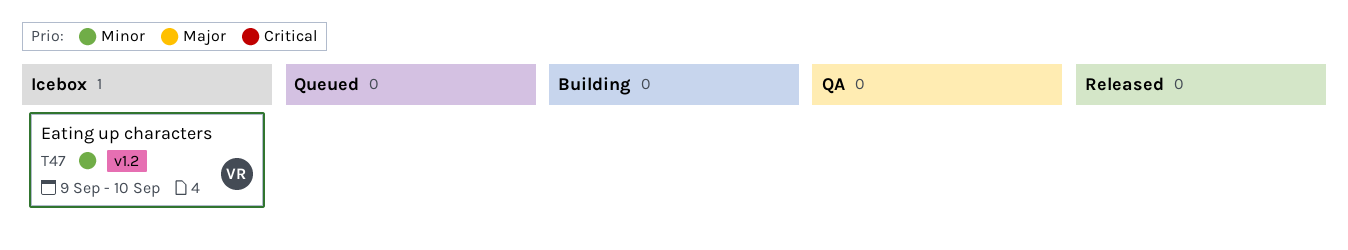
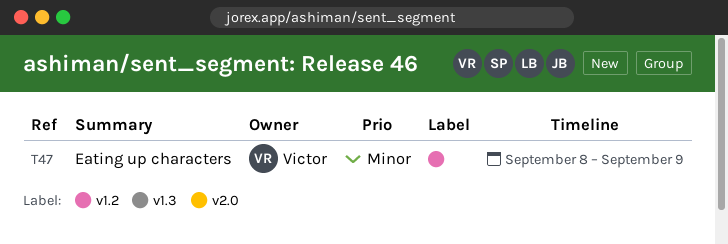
T47, start: Sep 9 -> Sep 8
T47, due: Sep 10 -> Sep 9

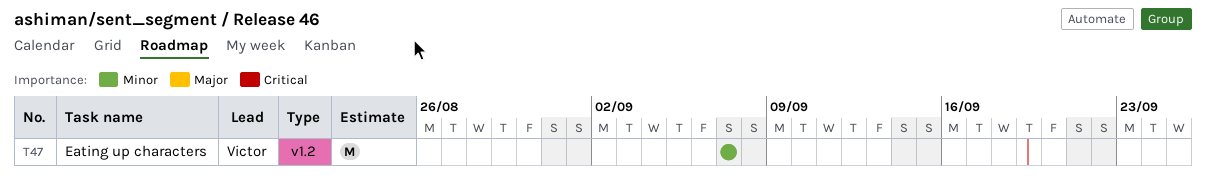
T47, start: Sep 8 -> Sep 7
T47, due: Sep 9 -> Sep 7

